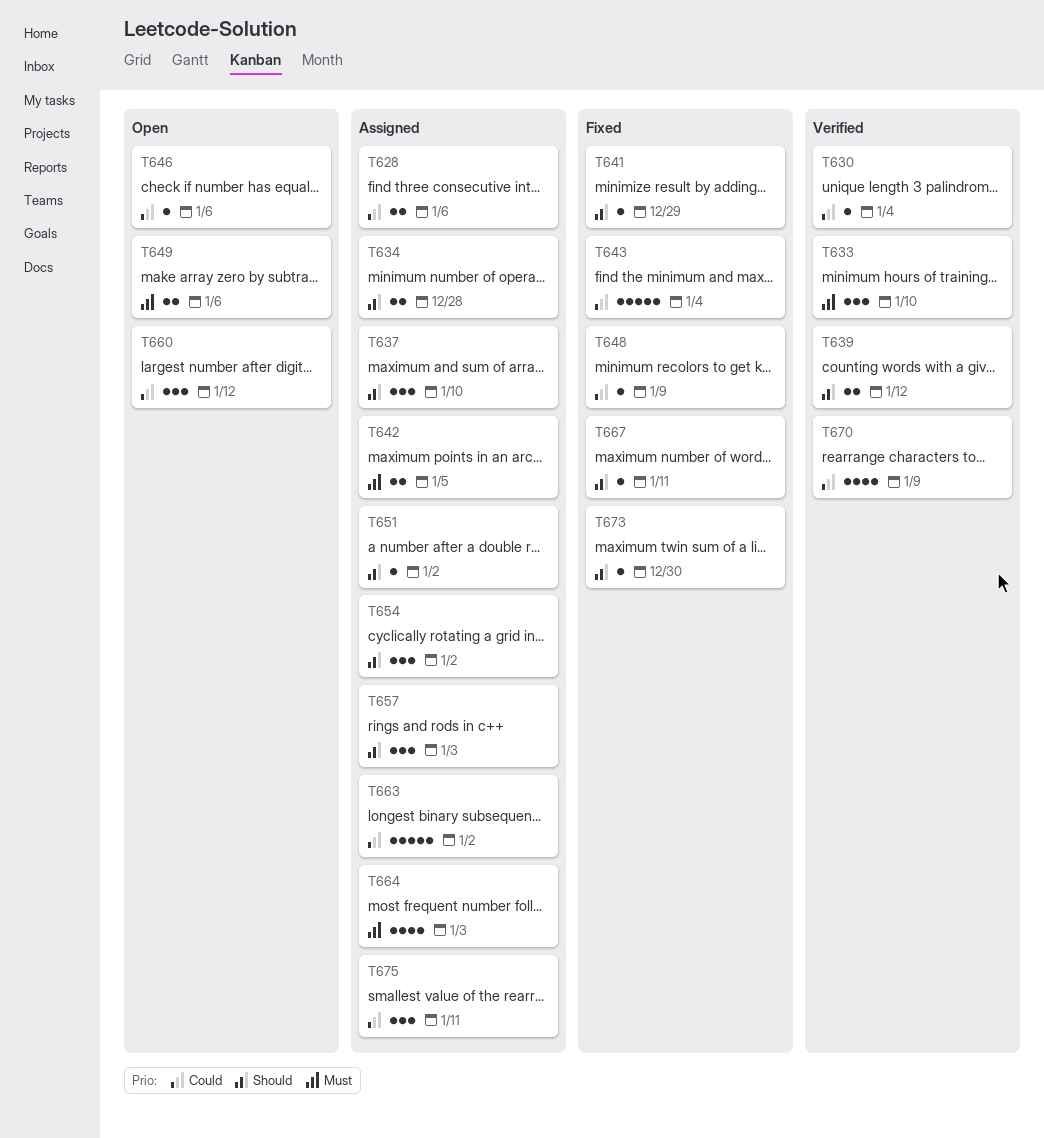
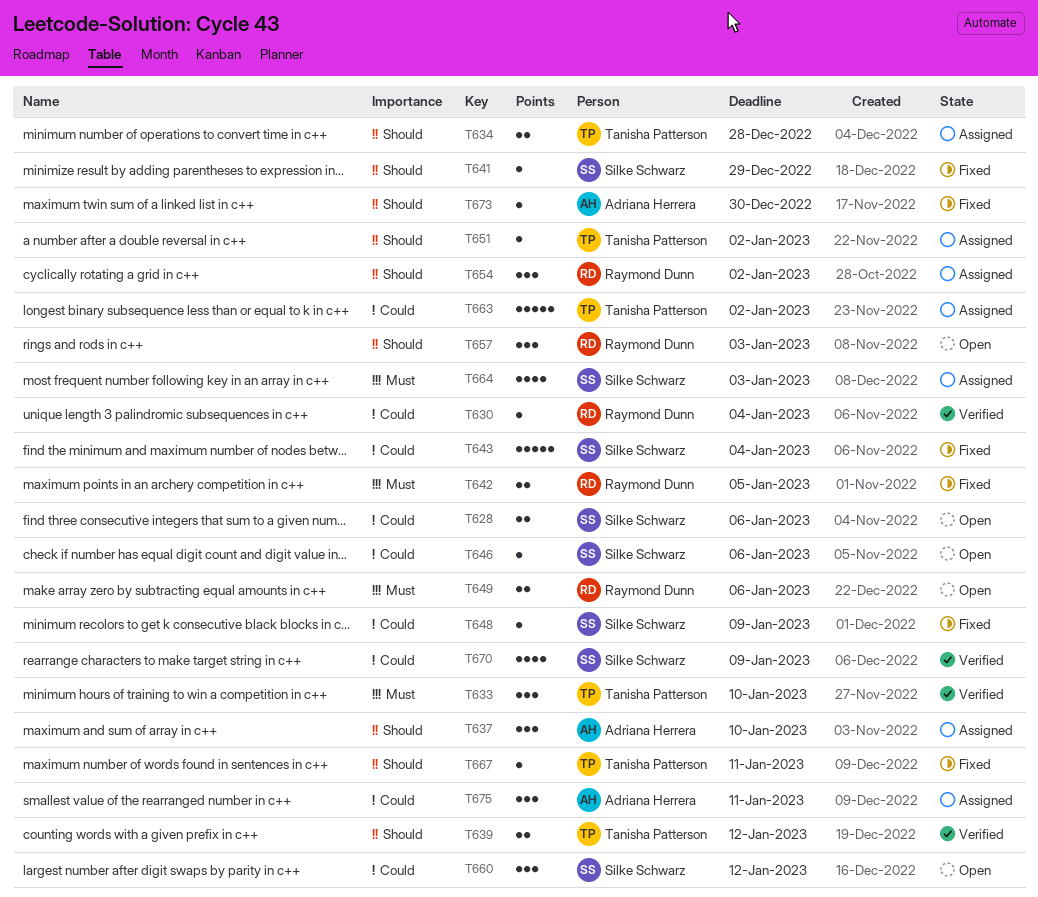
T628, status: Assigned -> Open
T642, status: Assigned -> Fixed
T657, status: Assigned -> Open

